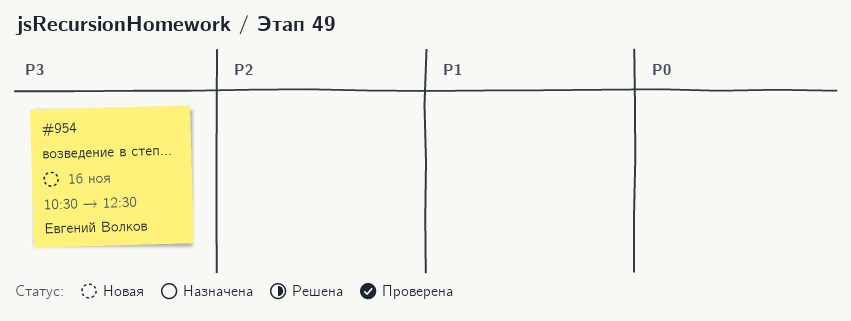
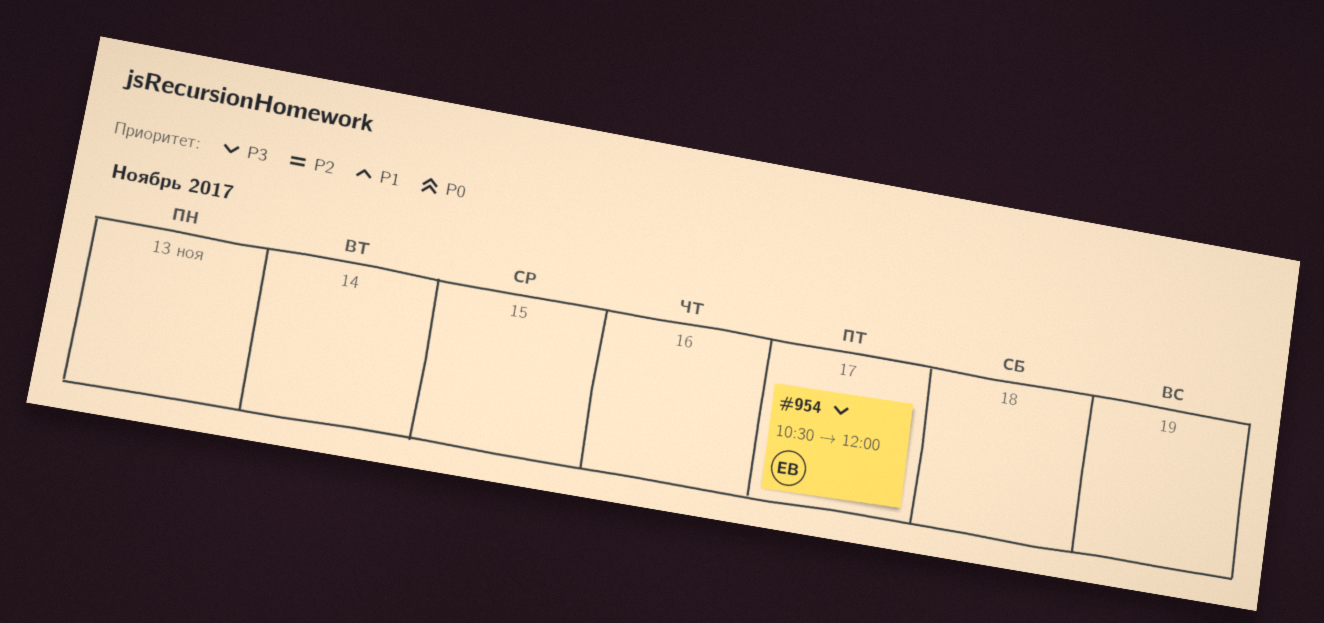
#954, day: Nov 16 -> Nov 17
#954, ends: 12:30 -> 12:00

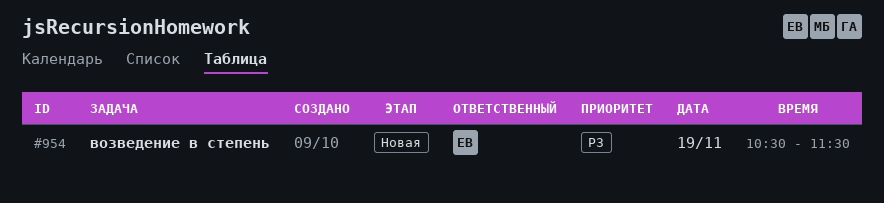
#954, day: Nov 17 -> Nov 19
#954, ends: 12:00 -> 11:30

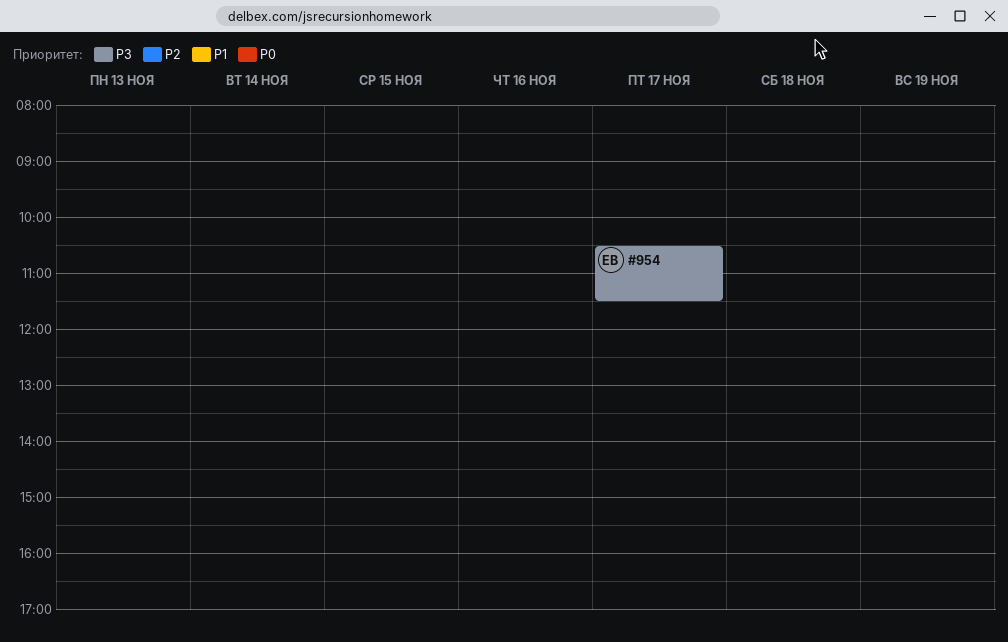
#954, day: Nov 19 -> Nov 17

